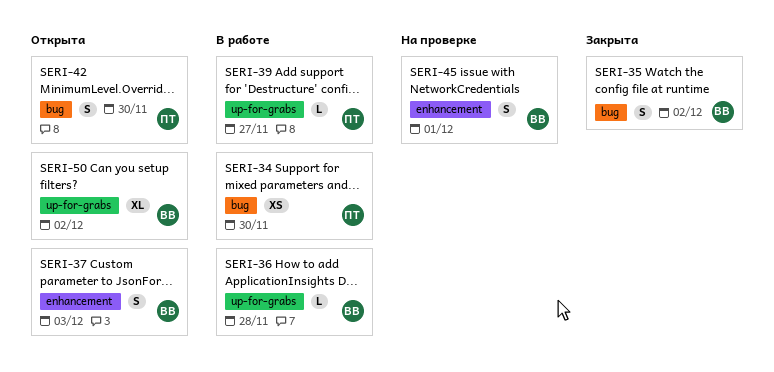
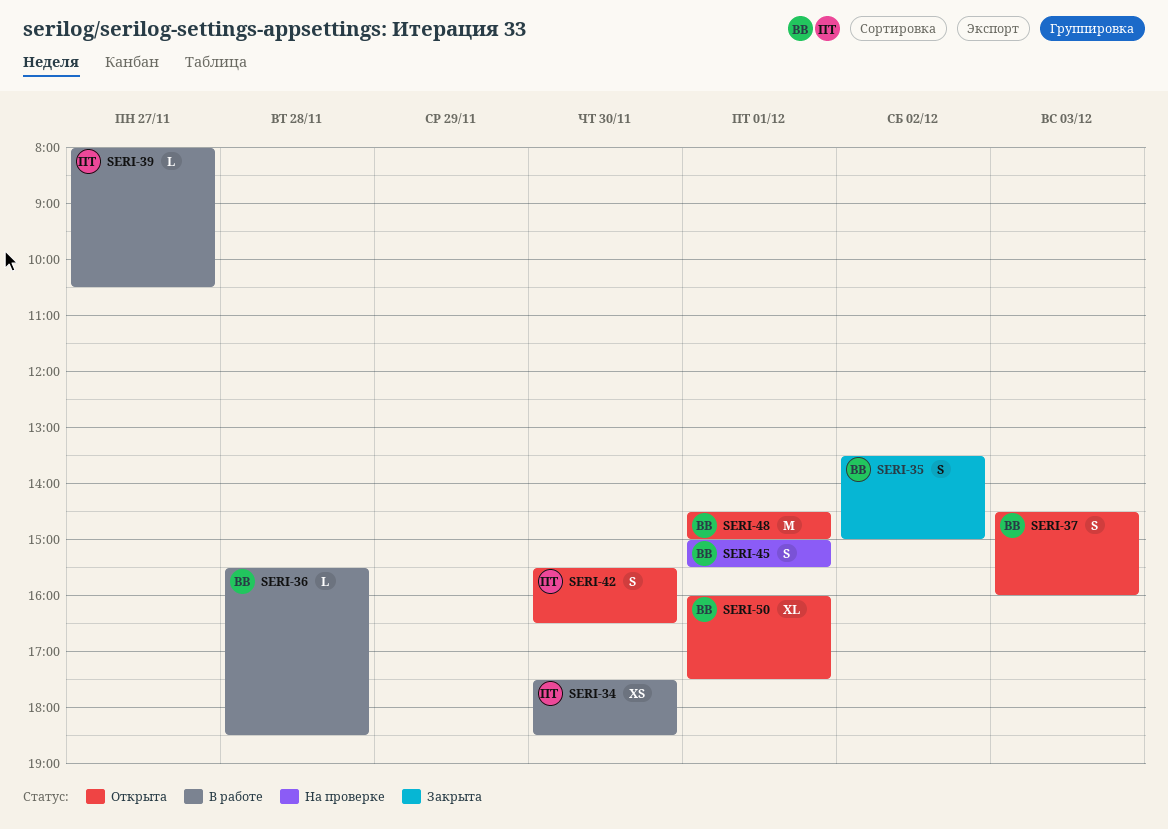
SERI-48: none -> present
SERI-50, day: Dec 2 -> Dec 1

